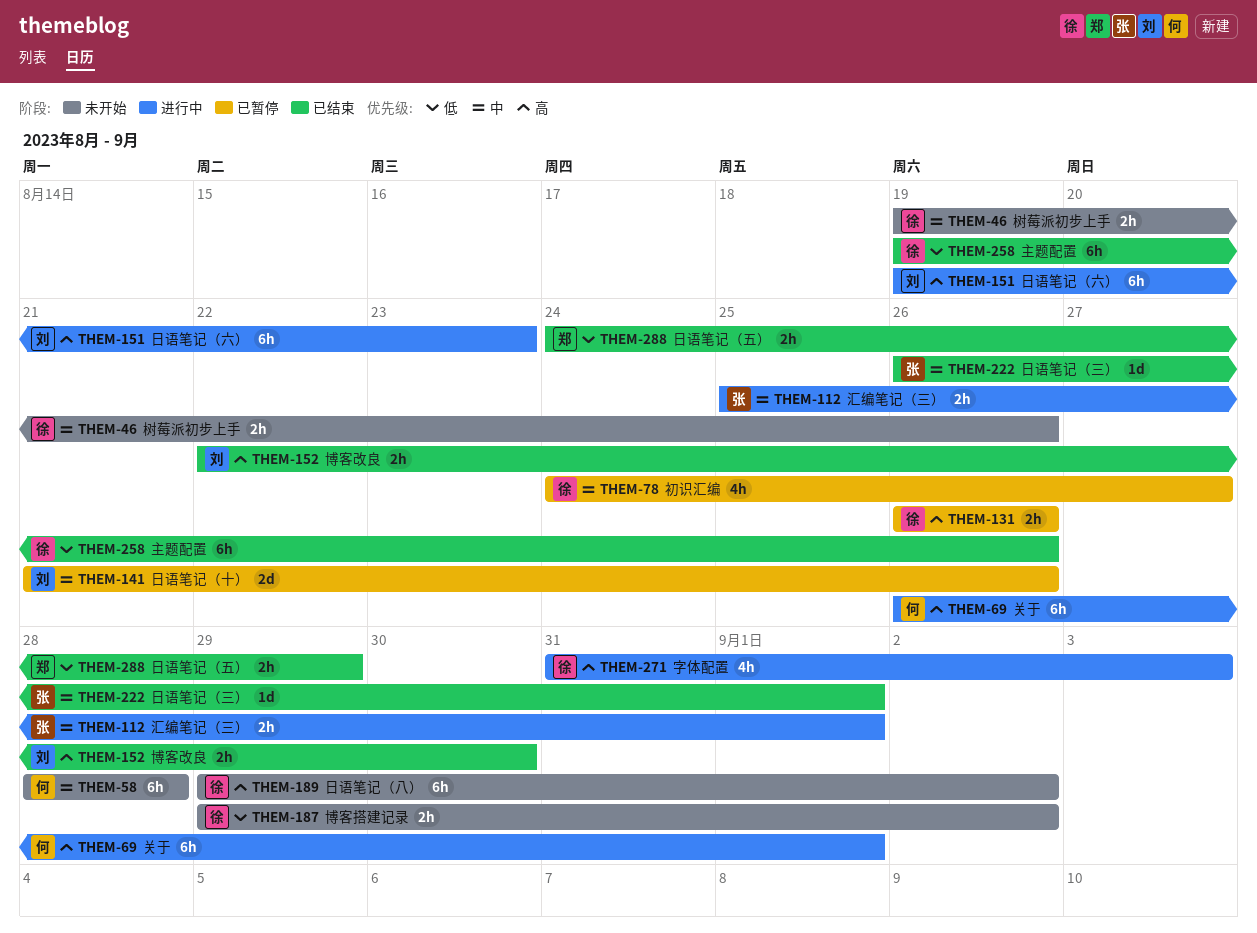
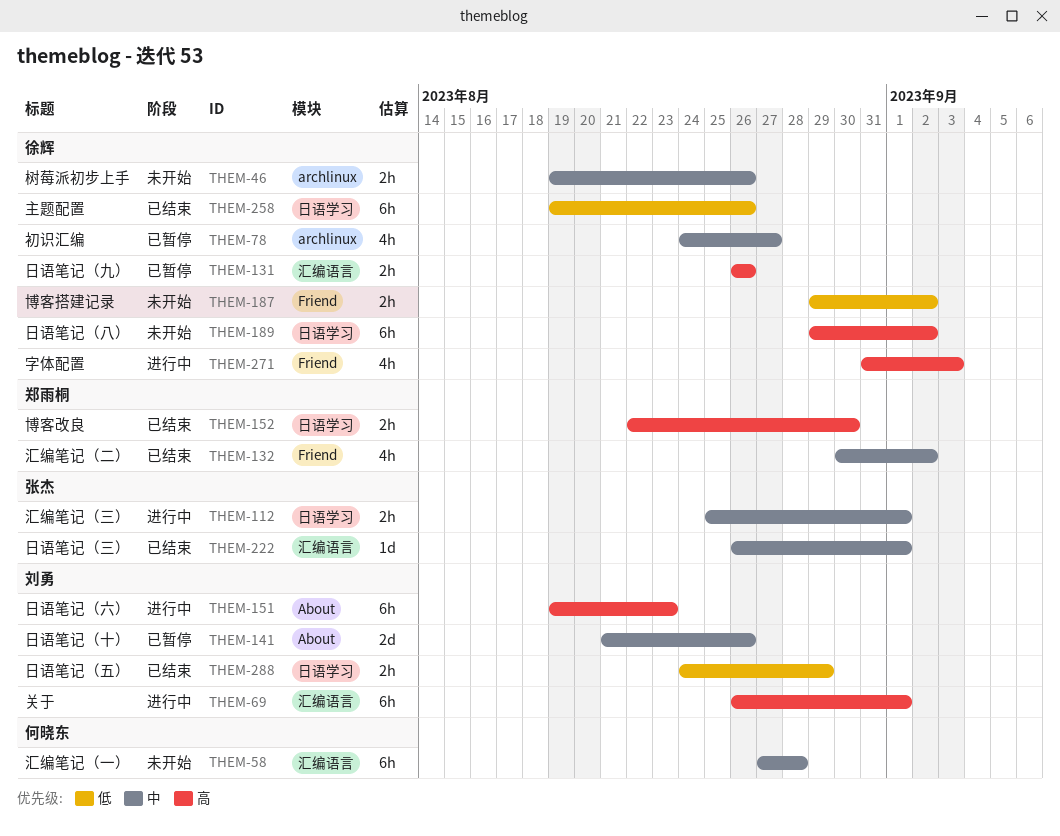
THEM-58, start: Aug 28 -> Aug 27
THEM-69, owner: 何晓东 -> 刘勇
THEM-132: none -> present
THEM-152, owner: 刘勇 -> 郑雨桐
THEM-288, owner: 郑雨桐 -> 刘勇

